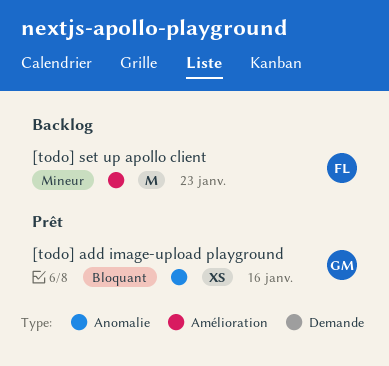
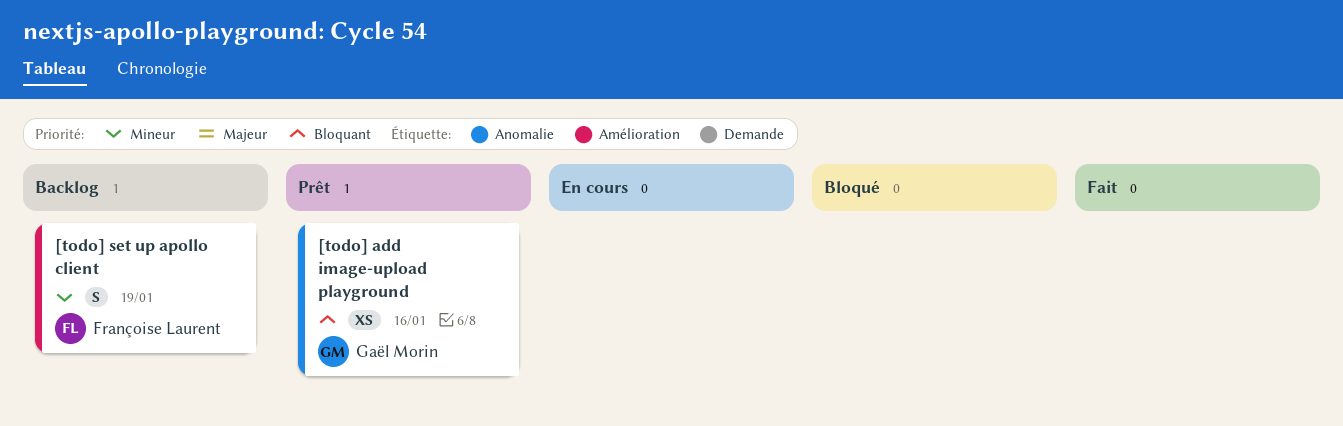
[todo] set up apollo client, estimate: M -> S
[todo] set up apollo client, due: Jan 23 -> Jan 19

